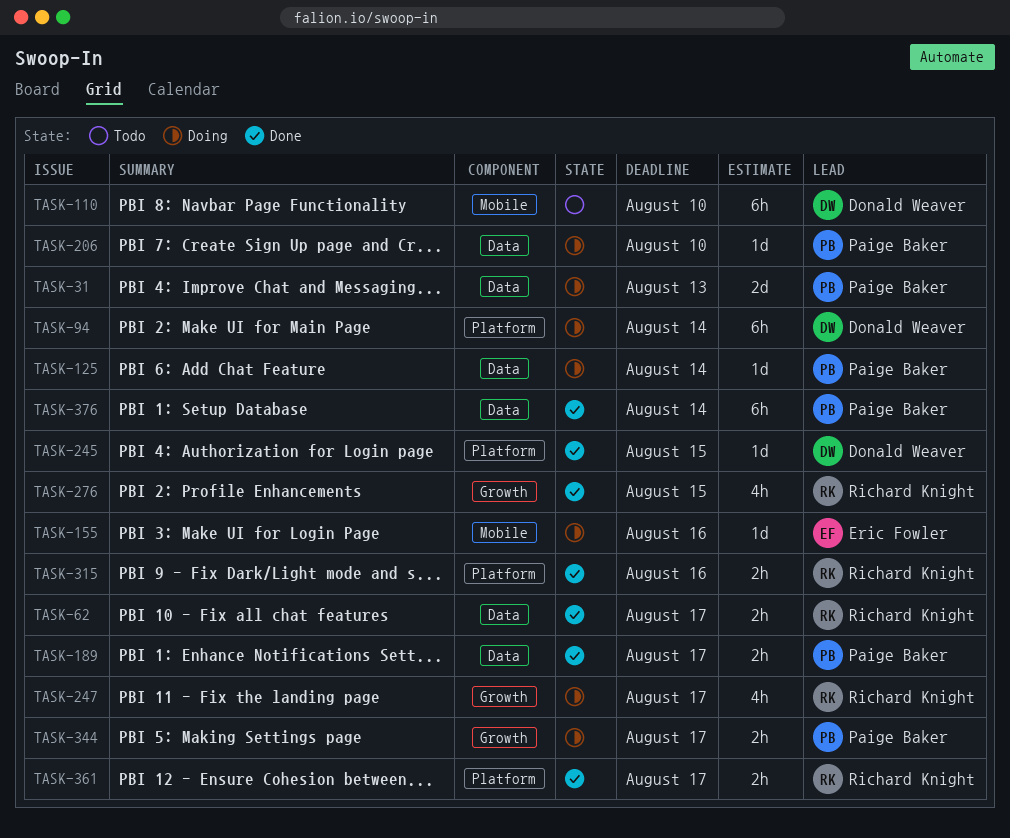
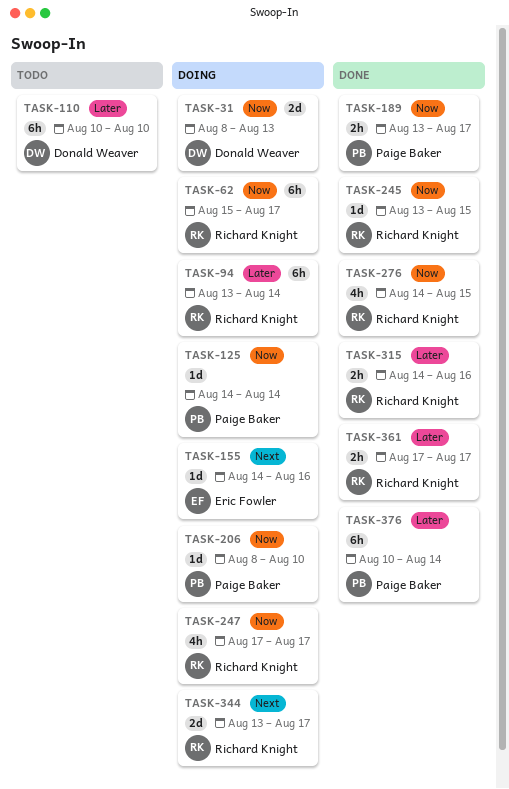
TASK-31, owner: Paige Baker -> Donald Weaver
TASK-62, status: Done -> Doing
TASK-62, estimate: 2h -> 6h
TASK-94, owner: Donald Weaver -> Richard Knight
TASK-245, owner: Donald Weaver -> Richard Knight
TASK-344, owner: Paige Baker -> Richard Knight
TASK-344, estimate: 2h -> 2d

